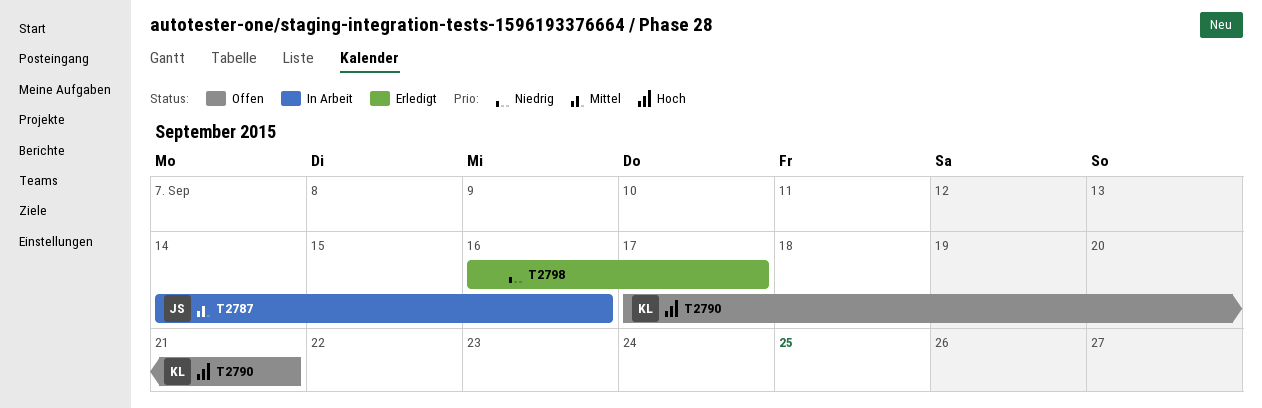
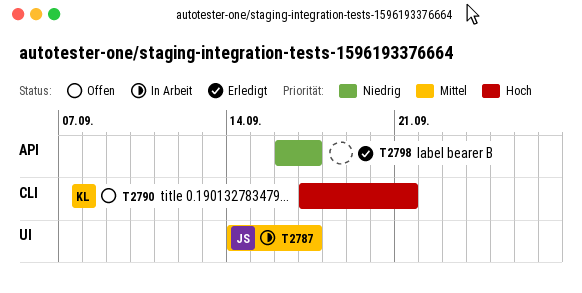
T2787, due: Sep 16 -> Sep 17

